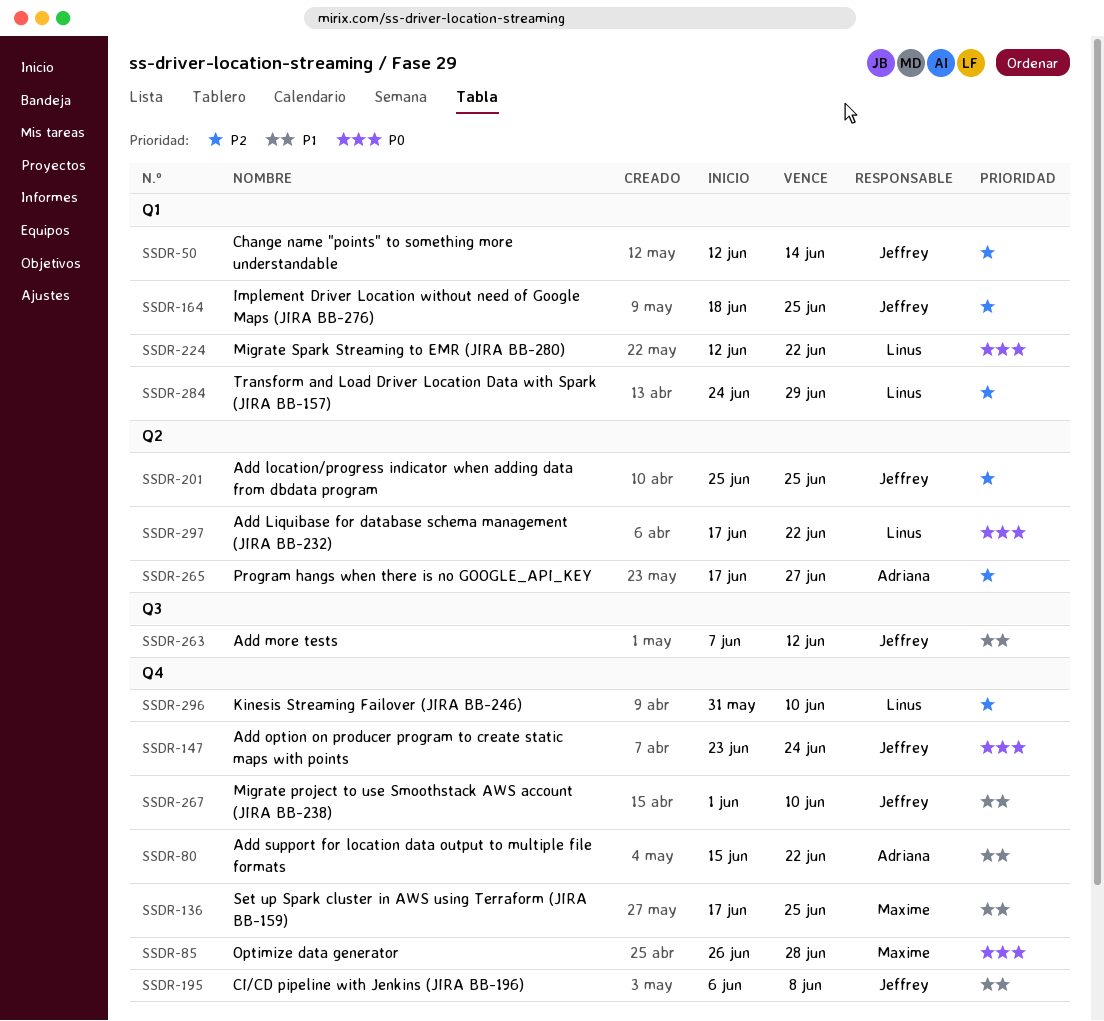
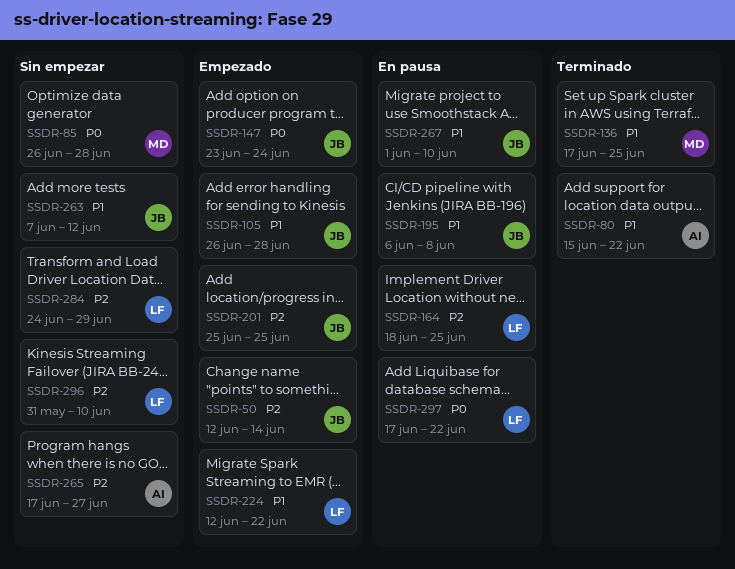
SSDR-105: none -> present
SSDR-164, owner: Jeffrey -> Linus
SSDR-224, priority: P0 -> P1

